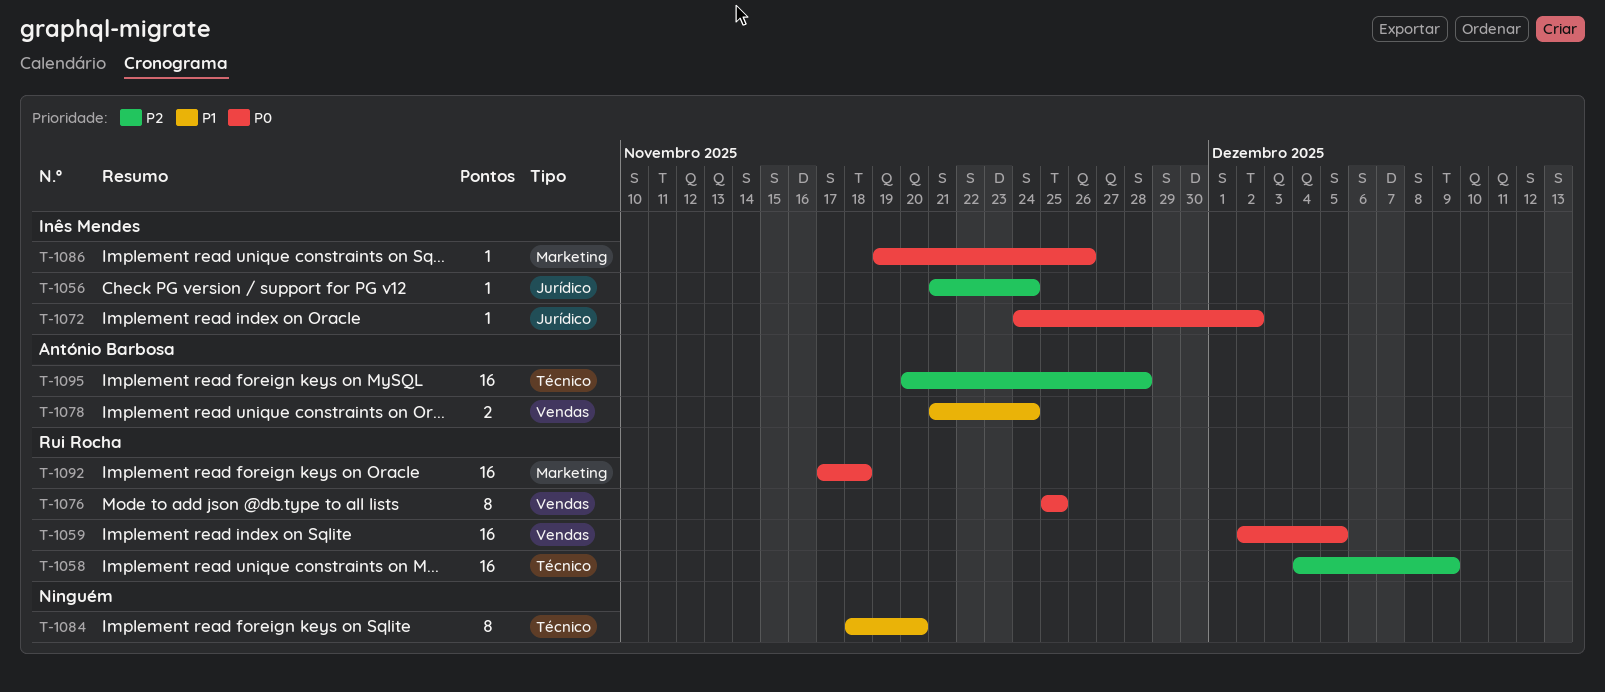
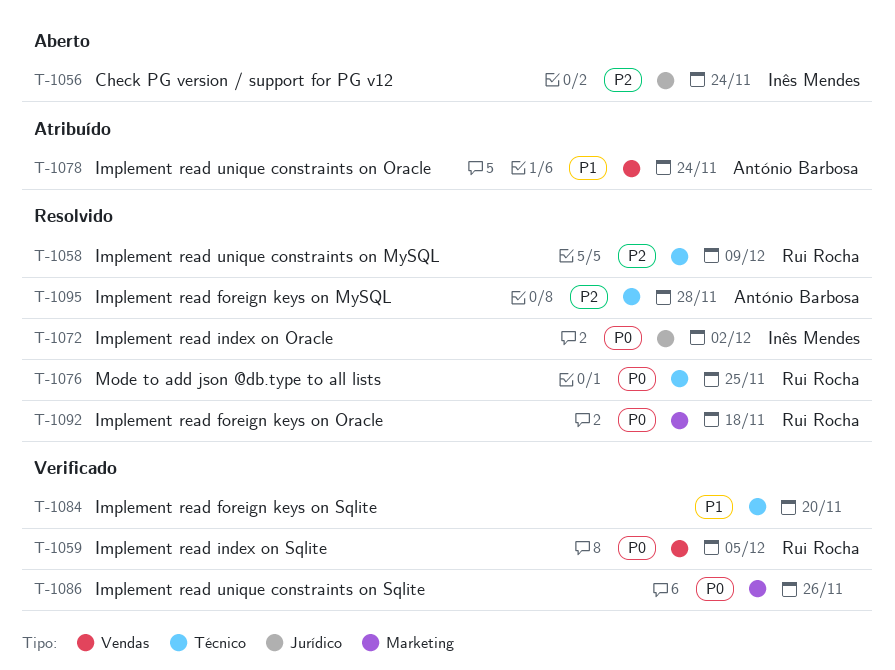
T-1076, label: Vendas -> Técnico
T-1086, owner: Inês Mendes -> none

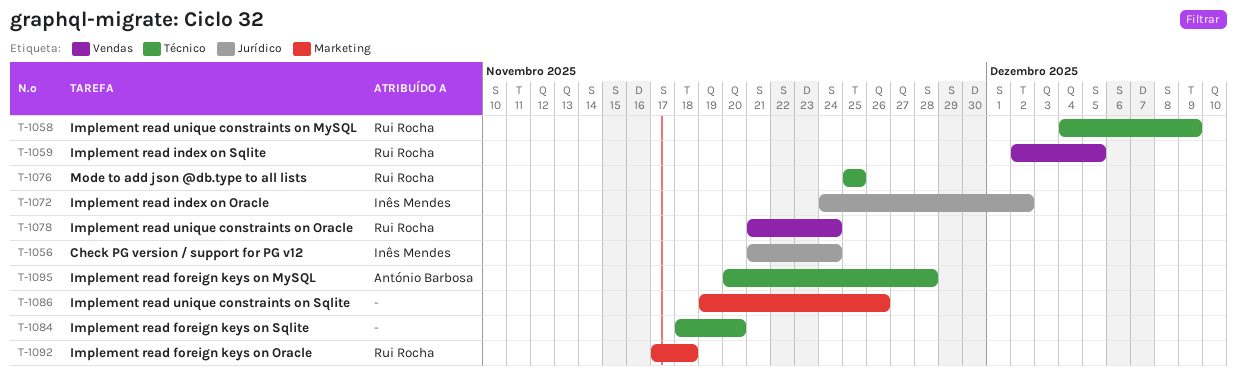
T-1078, owner: António Barbosa -> Rui Rocha

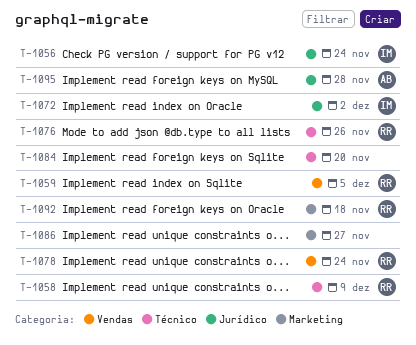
T-1076, due: Nov 25 -> Nov 26
T-1086, due: Nov 26 -> Nov 27
T-1095, label: Técnico -> Jurídico

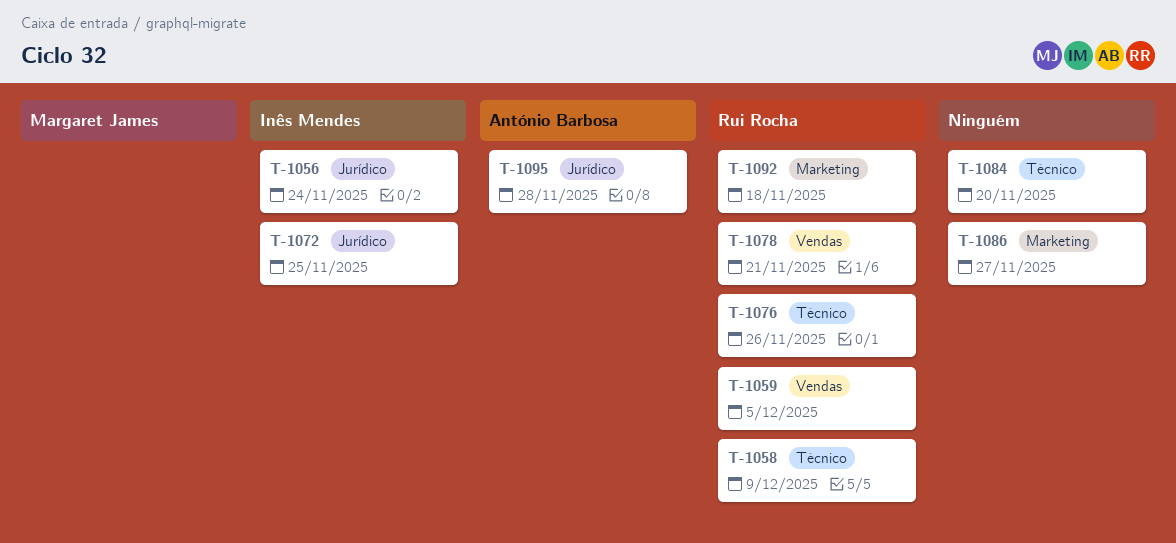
T-1072, due: Dec 2 -> Nov 25
T-1078, due: Nov 24 -> Nov 21

